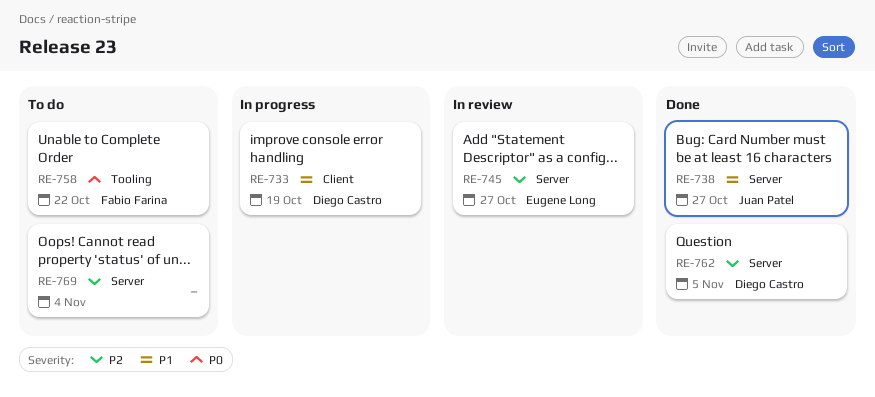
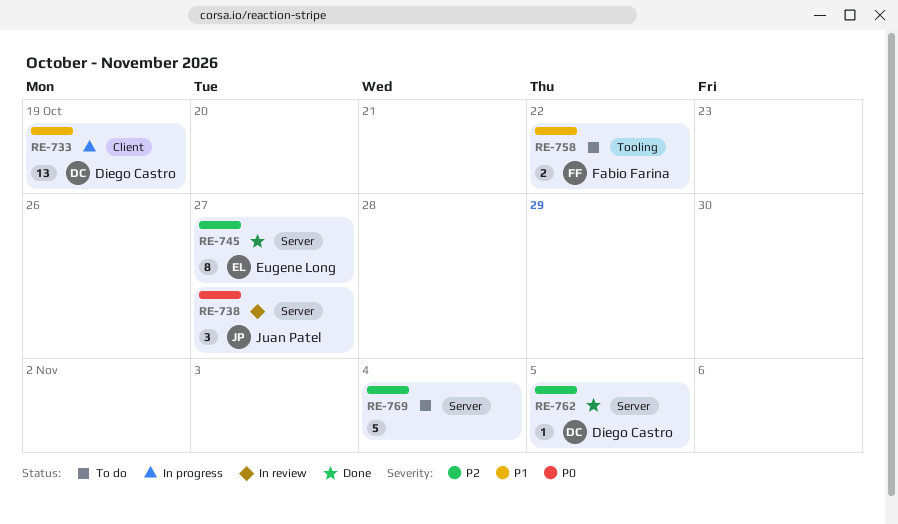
RE-738, status: Done -> In review
RE-738, priority: P1 -> P0
RE-745, status: In review -> Done
RE-758, priority: P0 -> P1

